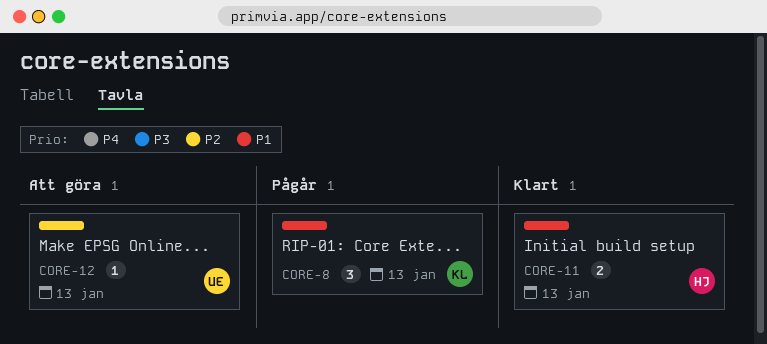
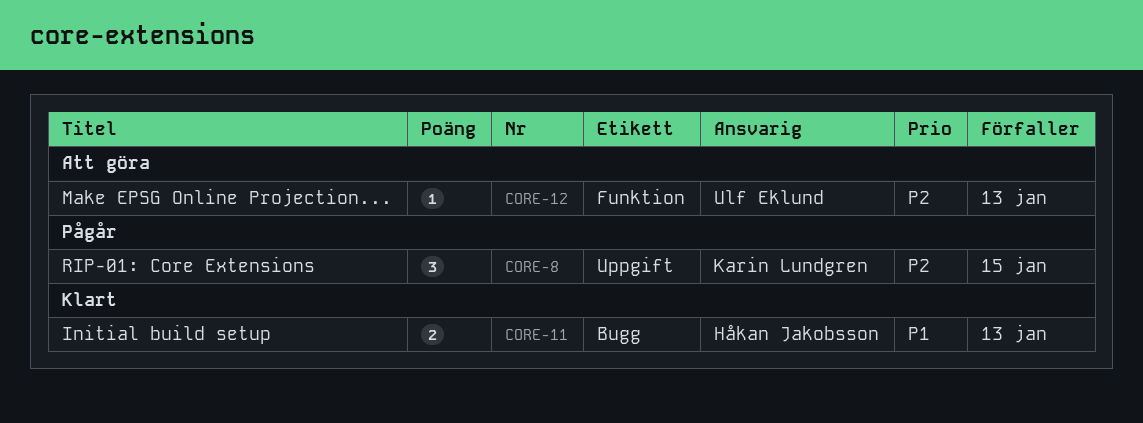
CORE-8, priority: P1 -> P2
CORE-8, due: Jan 13 -> Jan 15

